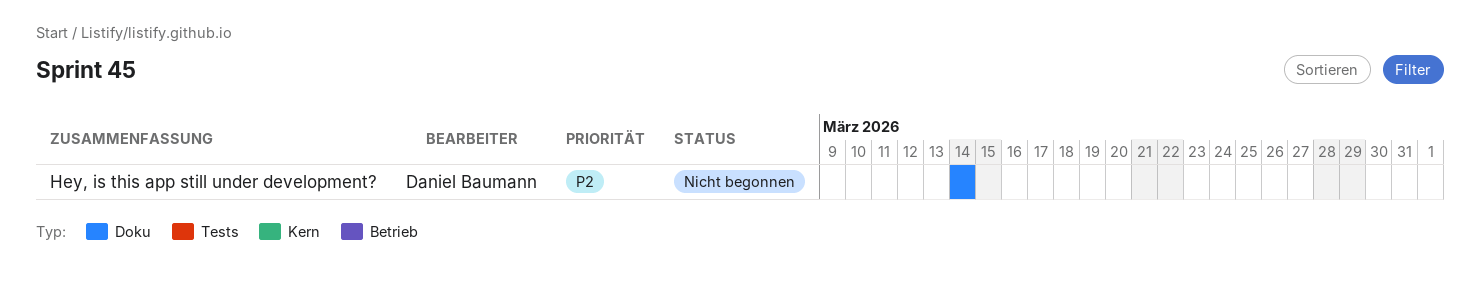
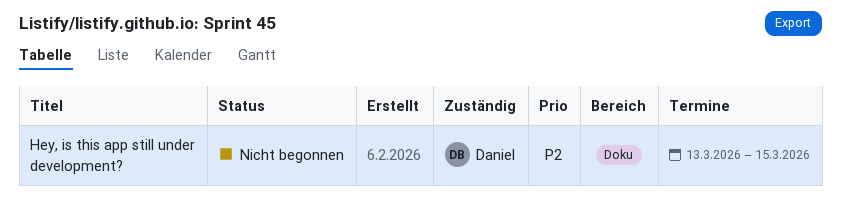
Hey, is this app still under development?, start: Mar 14 -> Mar 13
Hey, is this app still under development?, due: Mar 14 -> Mar 15

